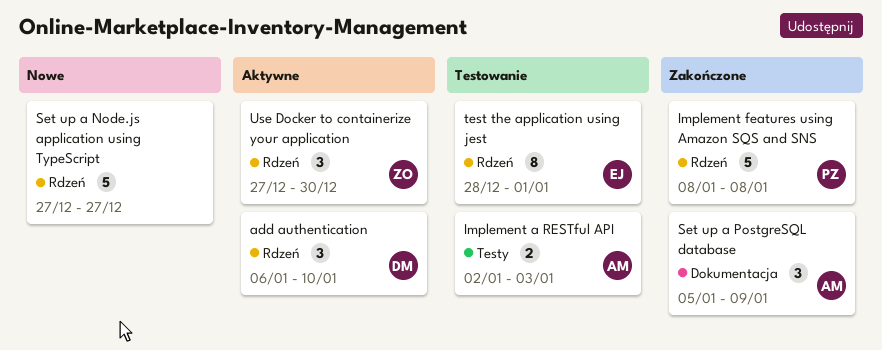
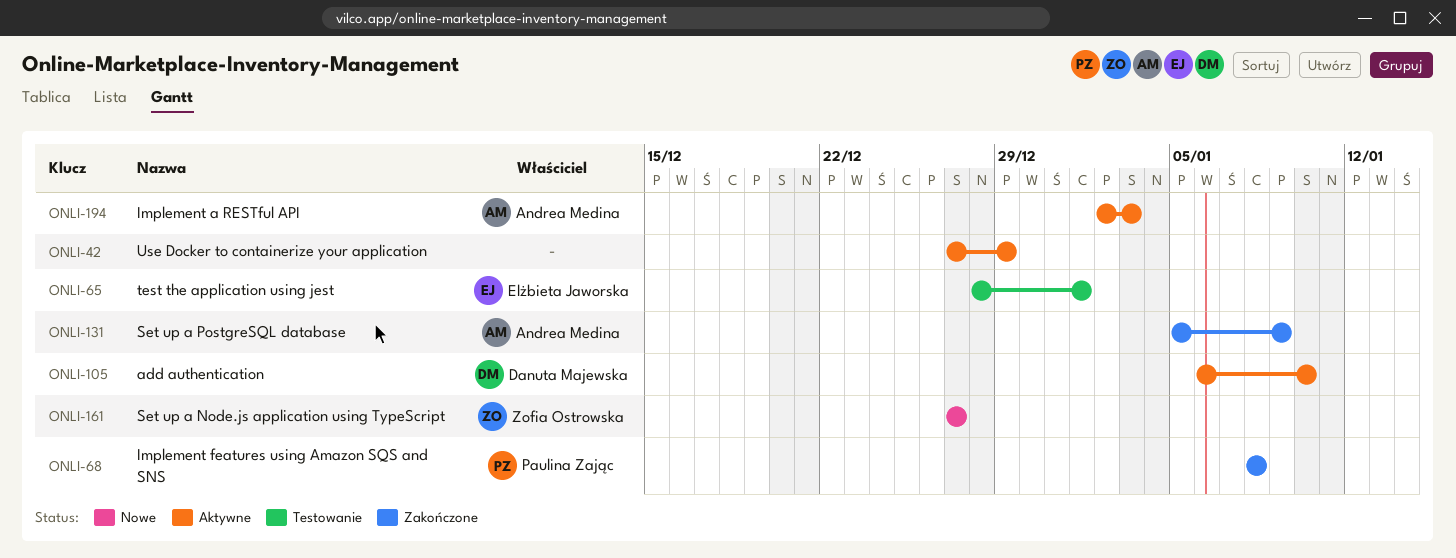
Implement a RESTful API, status: Testowanie -> Aktywne
Set up a Node.js application using TypeScript, owner: none -> Zofia Ostrowska
Use Docker to containerize your application, owner: Zofia Ostrowska -> none
Use Docker to containerize your application, due: Dec 30 -> Dec 29

